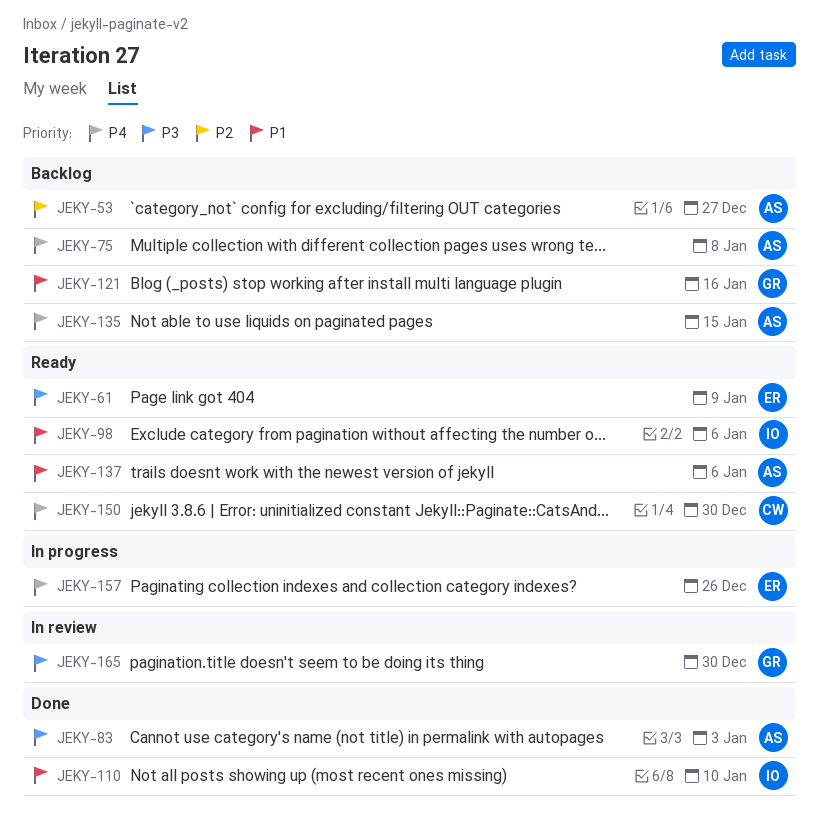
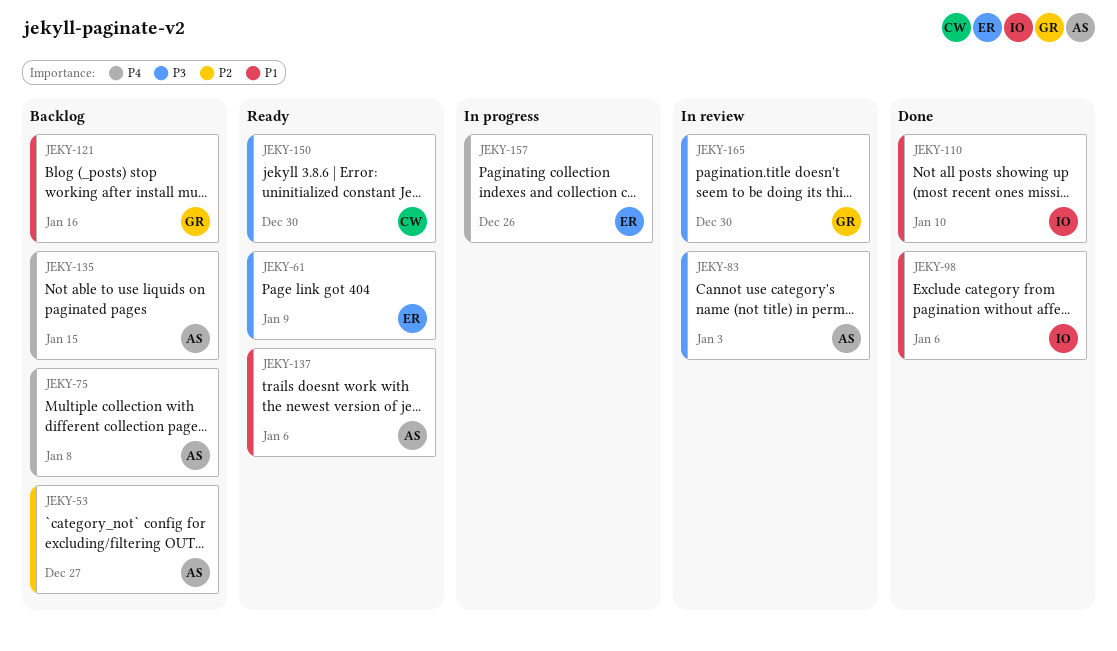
JEKY-83, status: Done -> In review
JEKY-98, status: Ready -> Done
JEKY-150, priority: P4 -> P3

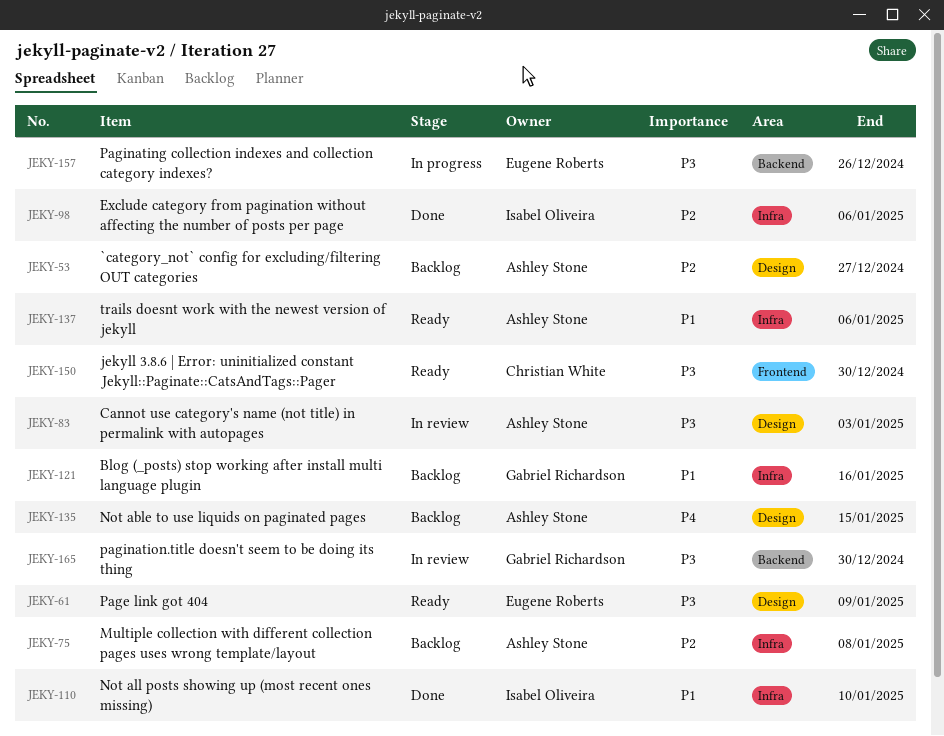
JEKY-75, priority: P4 -> P2
JEKY-98, priority: P1 -> P2
JEKY-157, priority: P4 -> P3

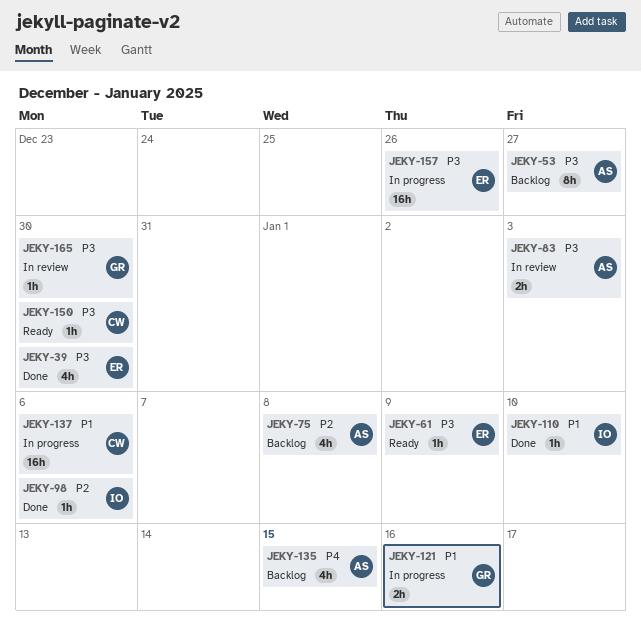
JEKY-39: none -> present
JEKY-53, priority: P2 -> P3
JEKY-121, status: Backlog -> In progress
JEKY-137, status: Ready -> In progress
JEKY-137, owner: Ashley Stone -> Christian White

